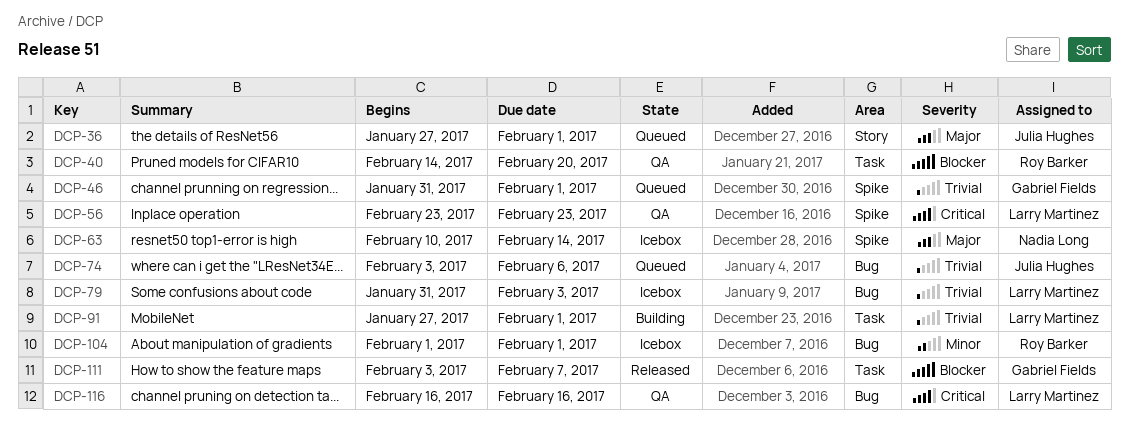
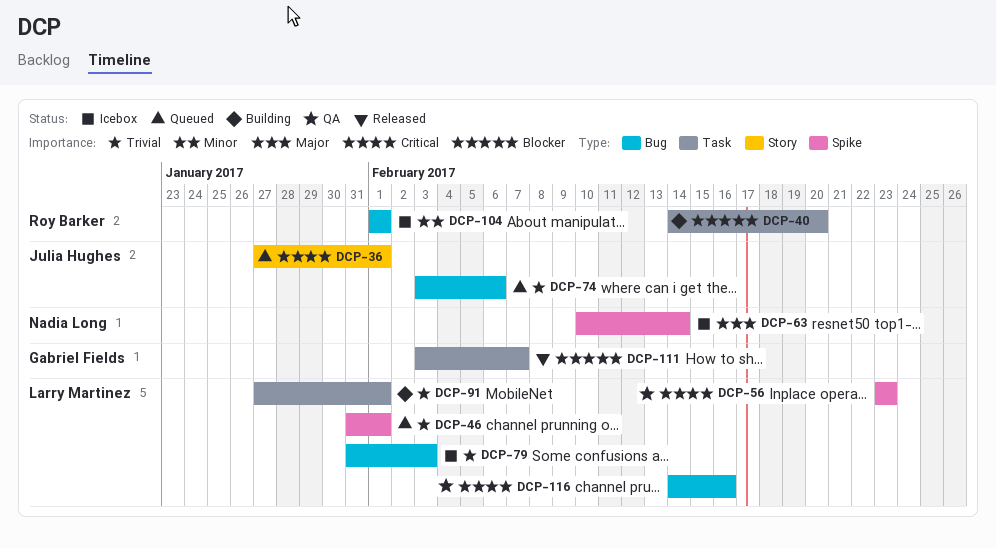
DCP-36, priority: Major -> Critical
DCP-40, status: QA -> Building
DCP-46, owner: Gabriel Fields -> Larry Martinez
DCP-116, start: Feb 16 -> Feb 14

